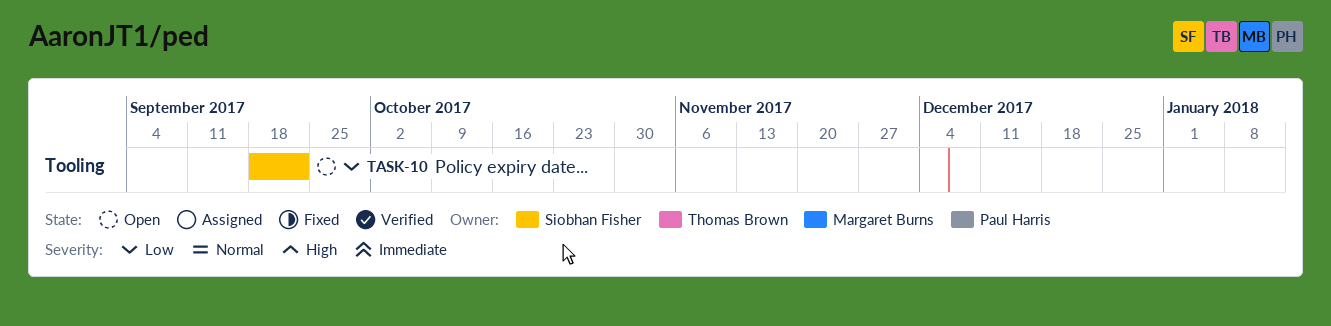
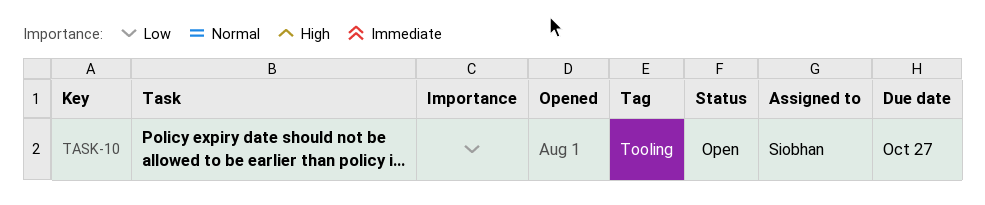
TASK-10, due: Sep 22 -> Oct 27

